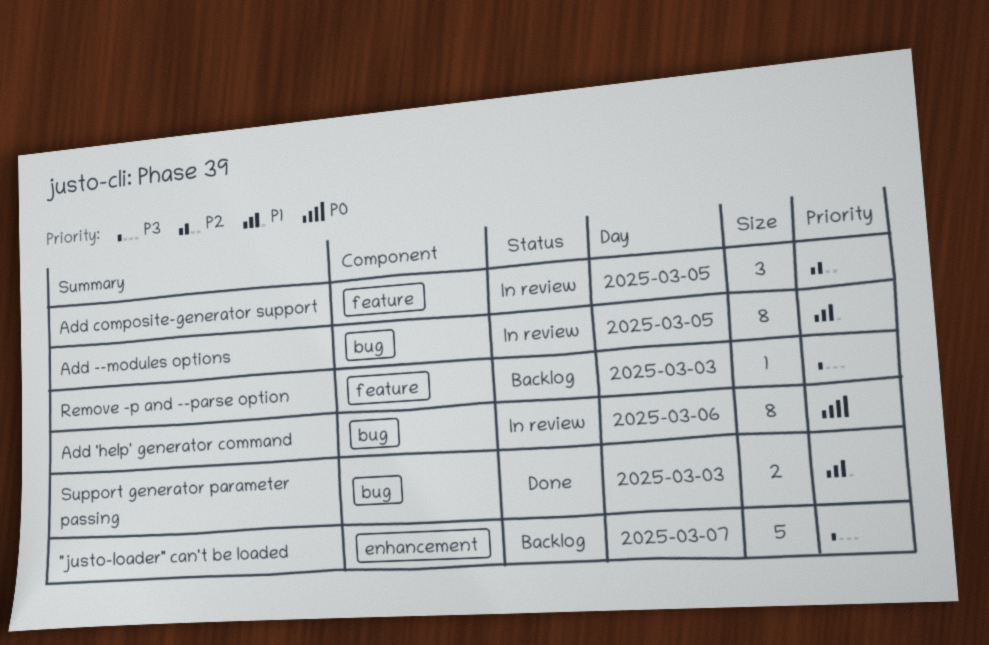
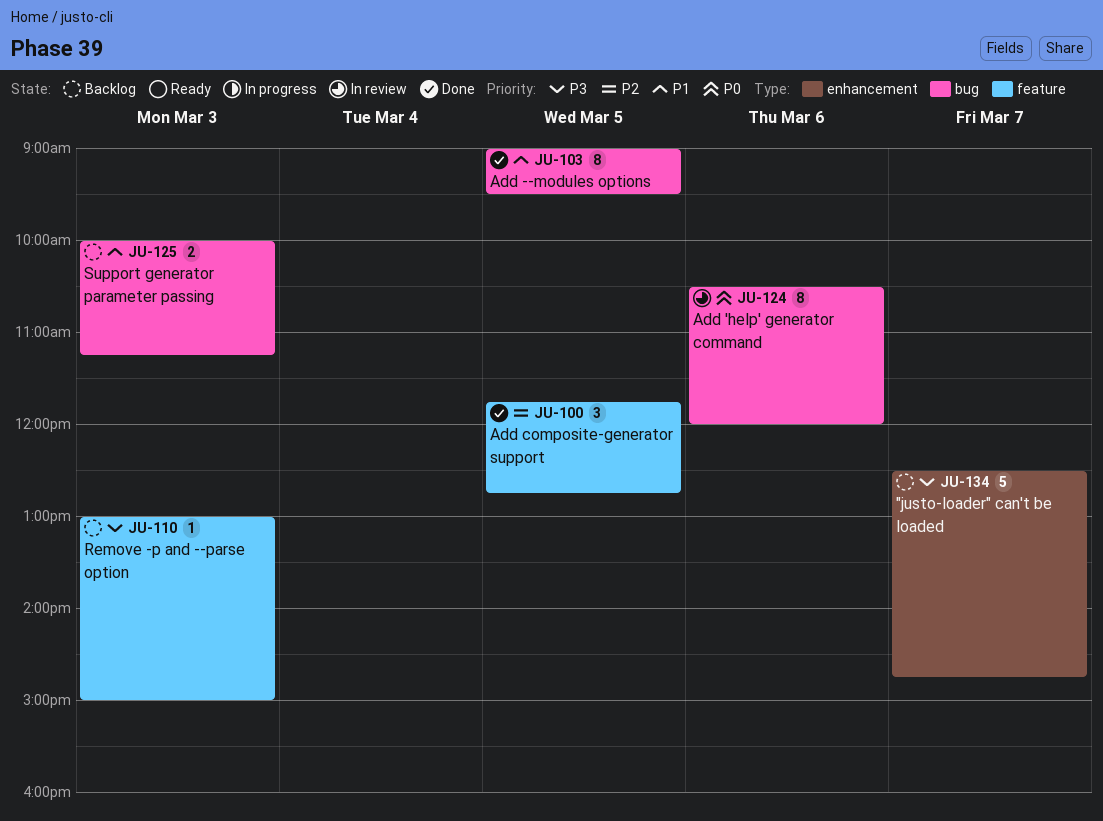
Add --modules options, status: In review -> Done
Add composite-generator support, status: In review -> Done
Support generator parameter passing, status: Done -> Backlog

